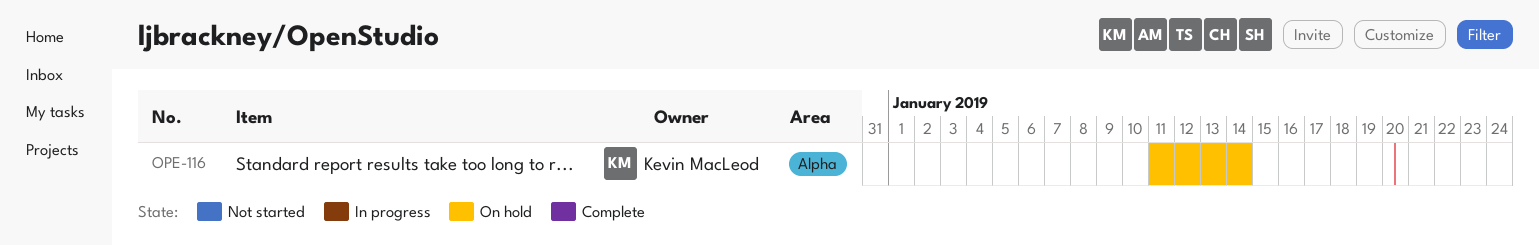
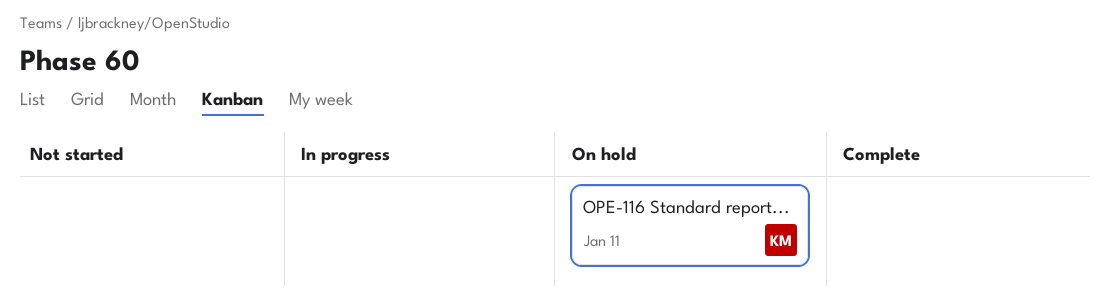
OPE-116, due: Jan 14 -> Jan 11

